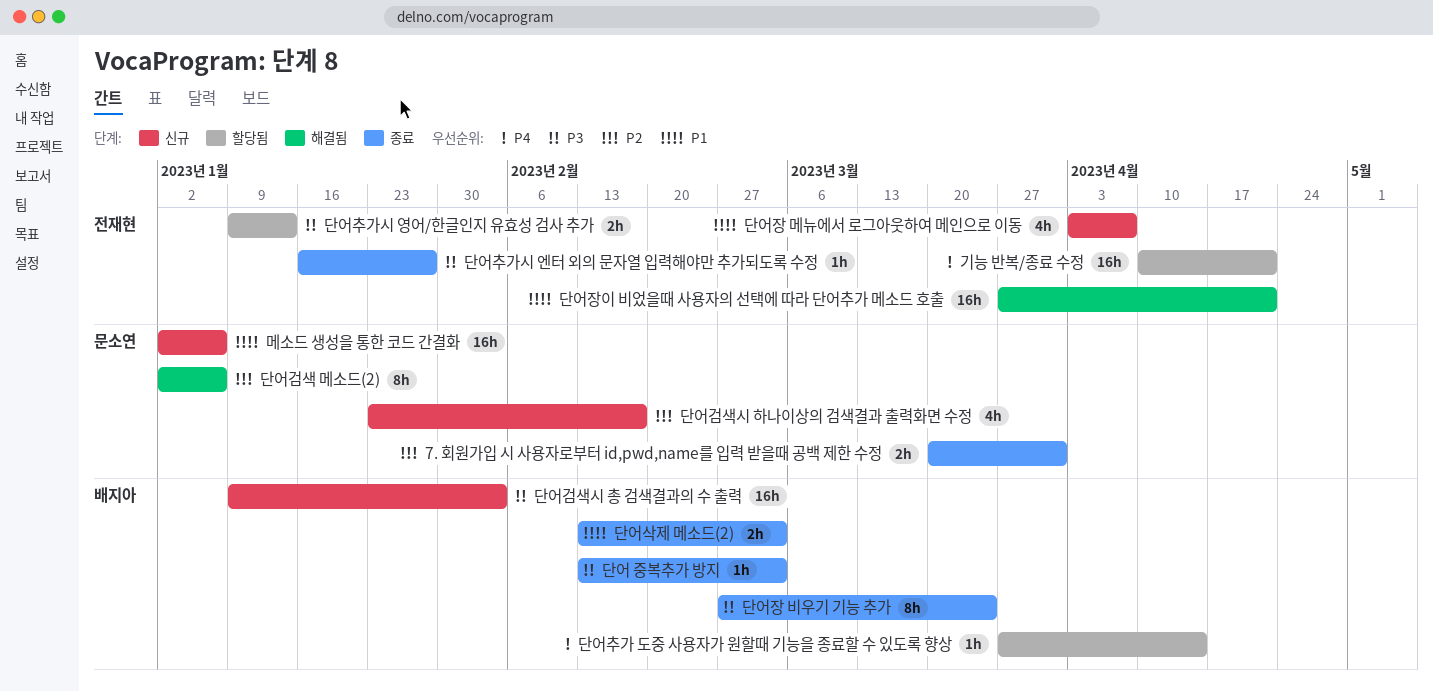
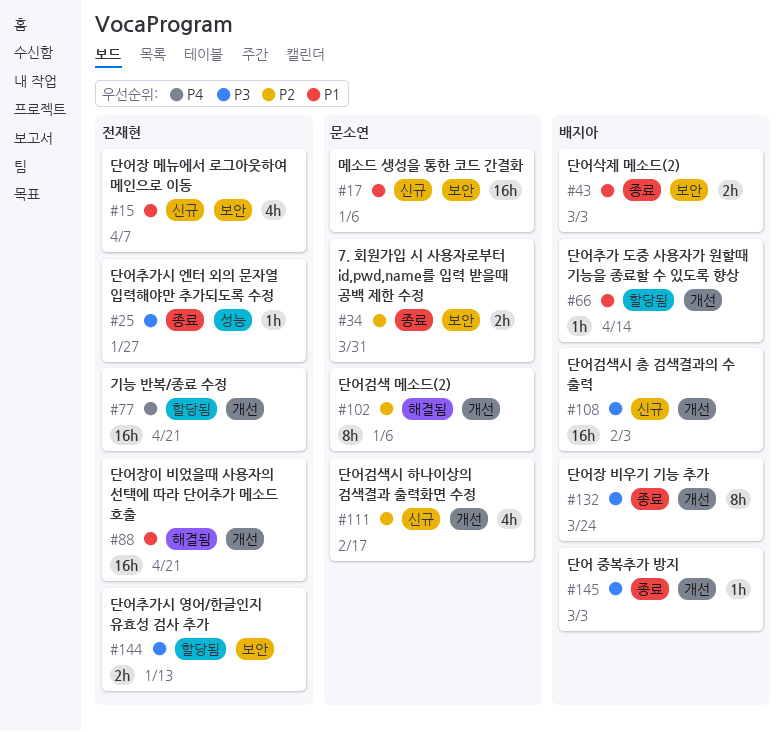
단어추가 도중 사용자가 원할때 기능을 종료할 수 있도록 향상, priority: P4 -> P1

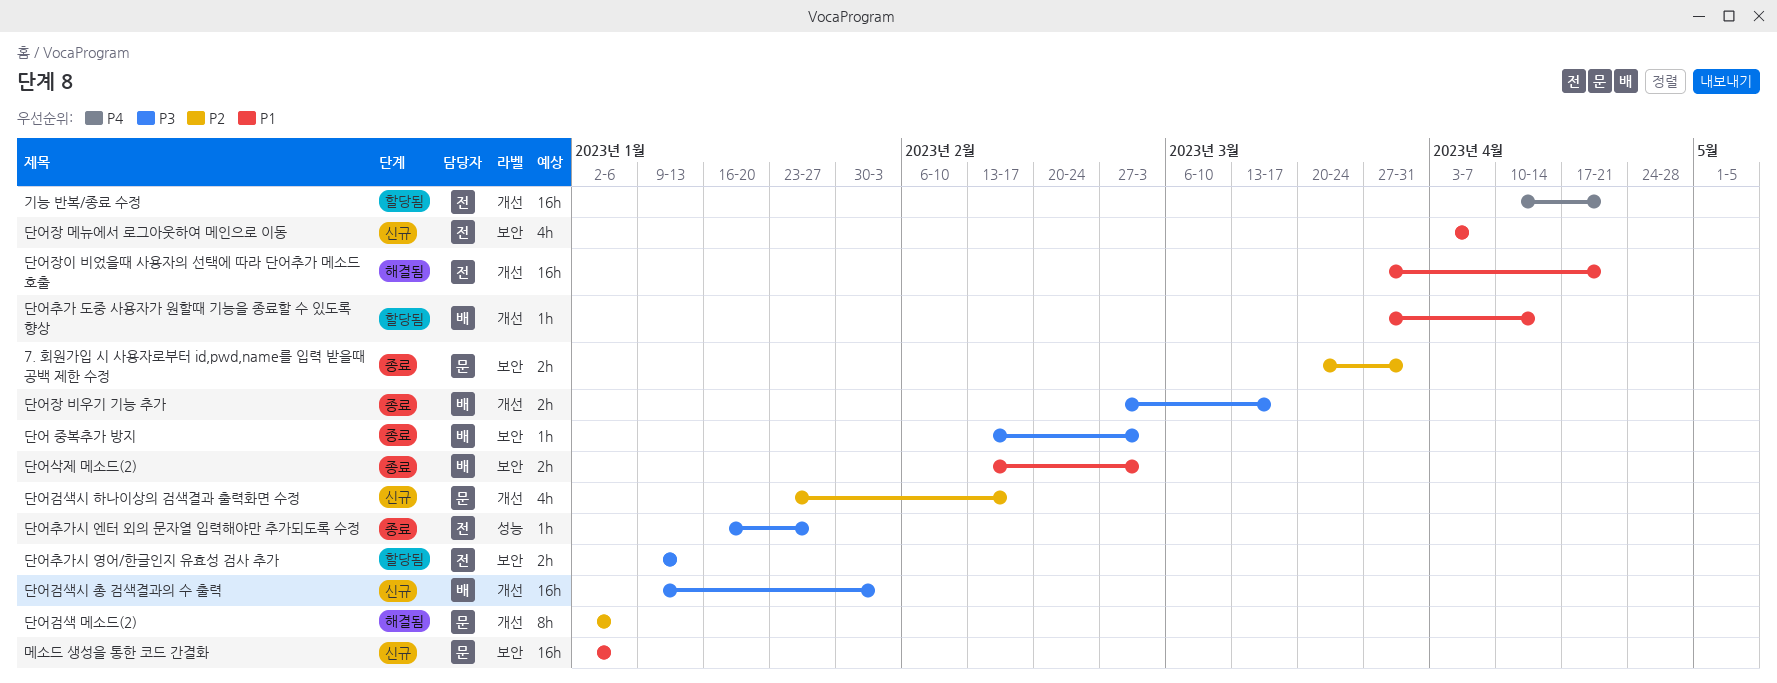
단어 중복추가 방지, label: 개선 -> 보안
단어장 비우기 기능 추가, estimate: 8h -> 2h
단어장 비우기 기능 추가, due: Mar 24 -> Mar 17

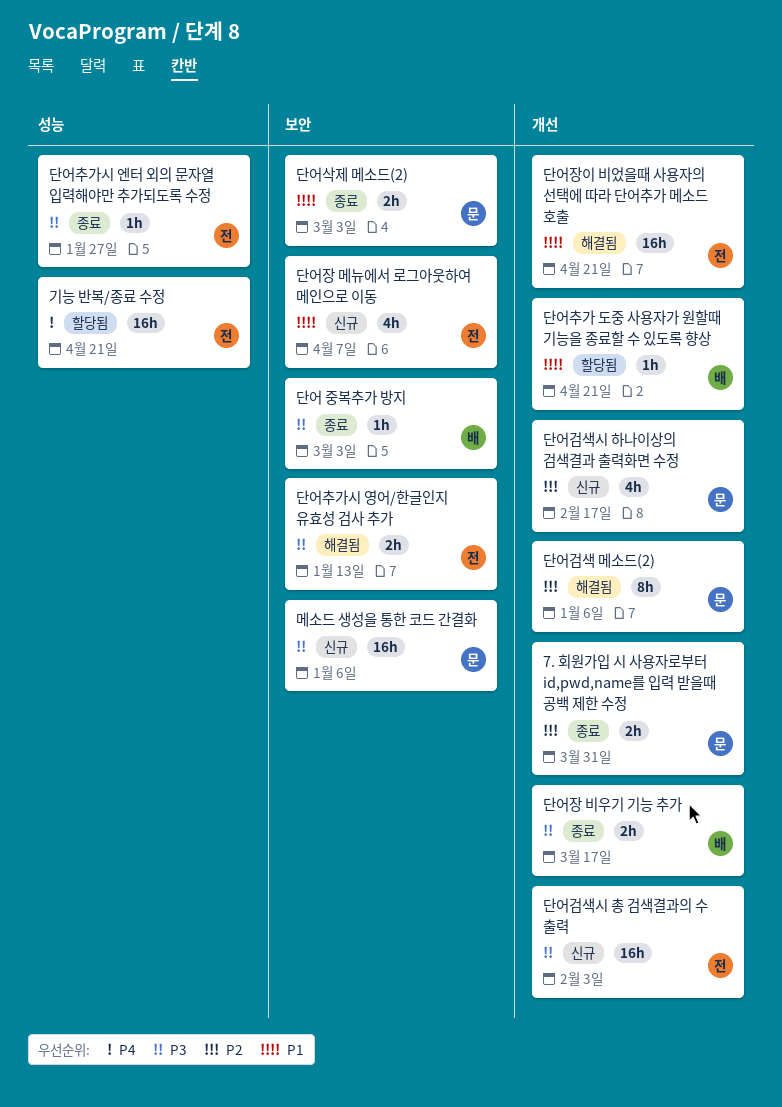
7. 회원가입 시 사용자로부터 id,pwd,name를 입력 받을때 공백 제한 수정, label: 보안 -> 개선
기능 반복/종료 수정, label: 개선 -> 성능
단어검색시 총 검색결과의 수 출력, owner: 배 -> 전
단어삭제 메소드(2), owner: 배 -> 문
단어추가 도중 사용자가 원할때 기능을 종료할 수 있도록 향상, due: Apr 14 -> Apr 21
단어추가시 영어/한글인지 유효성 검사 추가, status: 할당됨 -> 해결됨
메소드 생성을 통한 코드 간결화, priority: P1 -> P3

